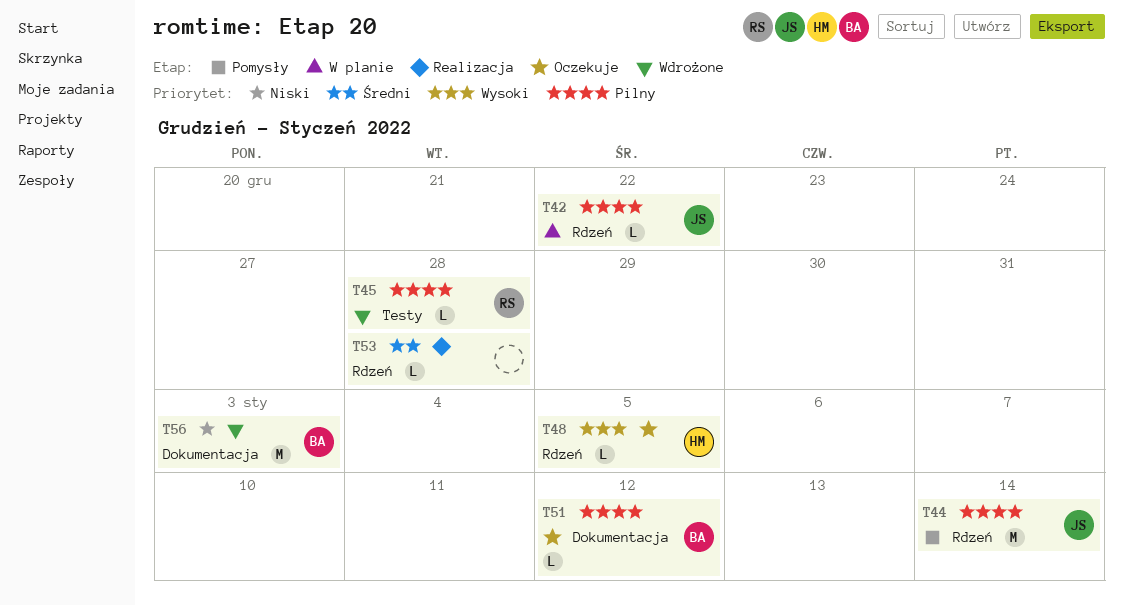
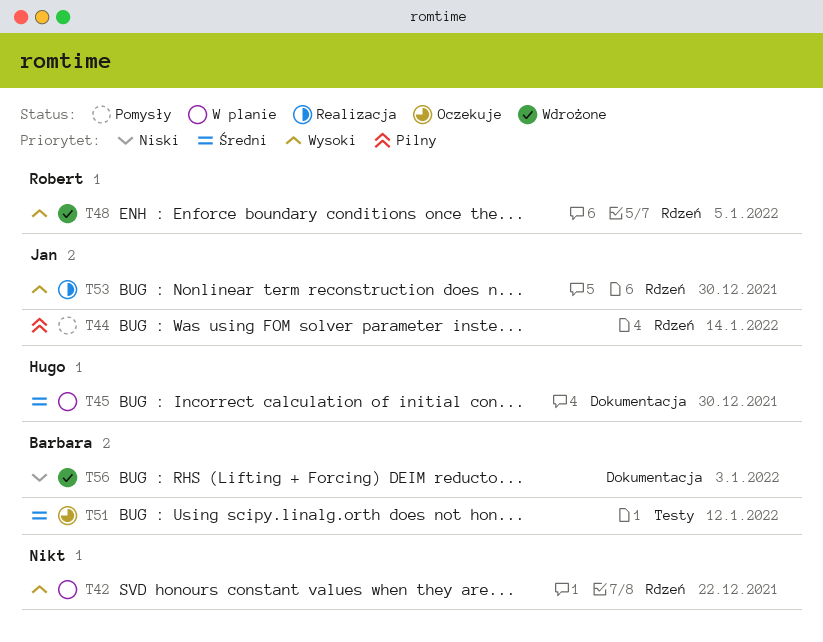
T42, owner: Jan -> none
T42, priority: Pilny -> Wysoki
T45, status: Wdrożone -> W planie
T45, owner: Robert -> Hugo
T45, priority: Pilny -> Średni
T45, label: Testy -> Dokumentacja
T45, due: Dec 28 -> Dec 30
T48, status: Oczekuje -> Wdrożone
T48, owner: Hugo -> Robert
T51, priority: Pilny -> Średni
T51, label: Dokumentacja -> Testy
T53, owner: none -> Jan
T53, priority: Średni -> Wysoki
T53, due: Dec 28 -> Dec 30

